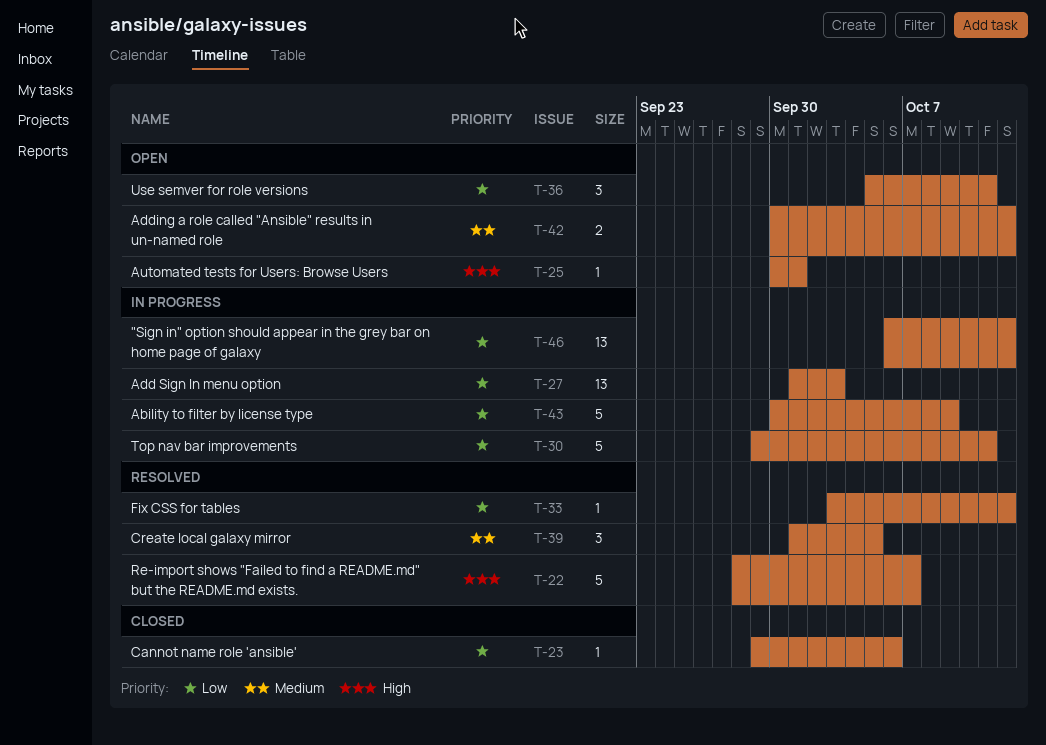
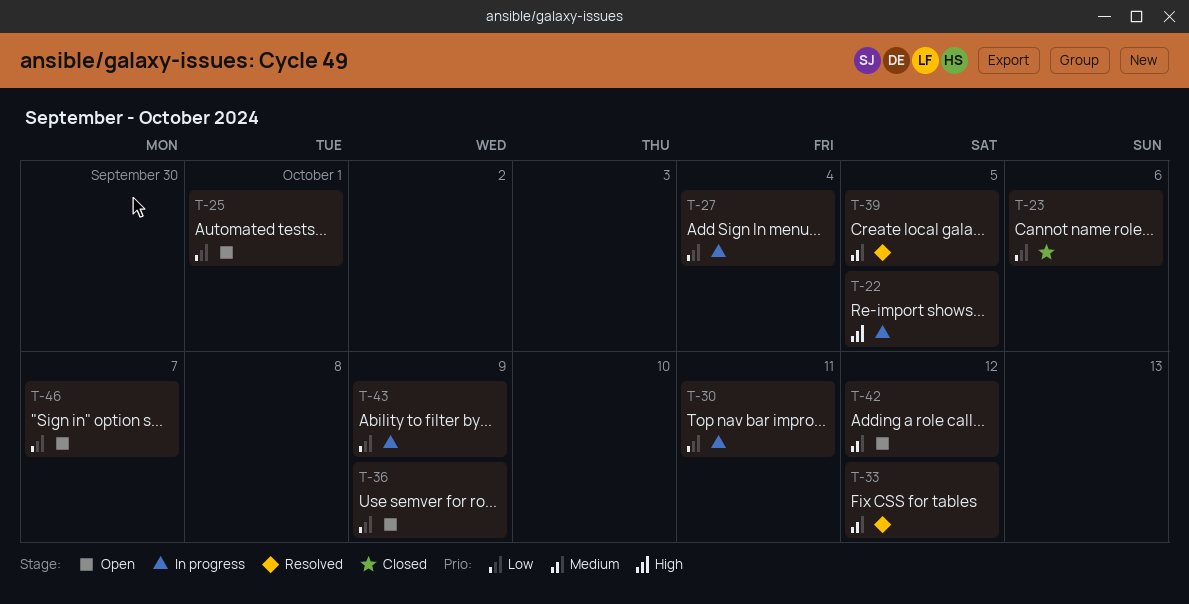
T-22, status: Resolved -> In progress
T-22, due: Oct 7 -> Oct 5
T-25, priority: High -> Low
T-27, due: Oct 3 -> Oct 4
T-33, priority: Low -> Medium
T-36, due: Oct 11 -> Oct 9
T-46, status: In progress -> Open
T-46, due: Oct 12 -> Oct 7

